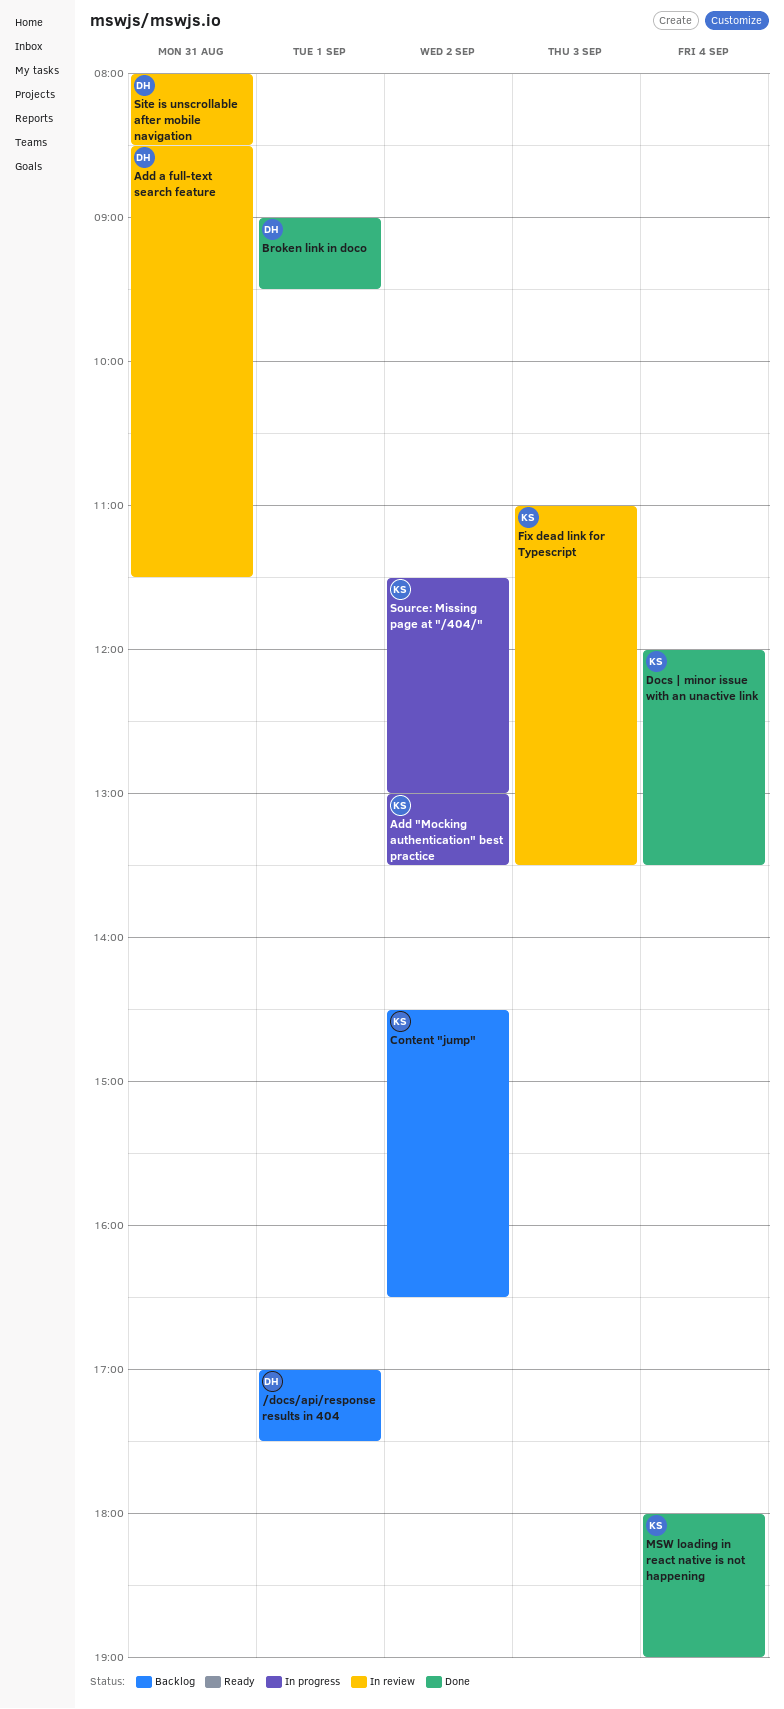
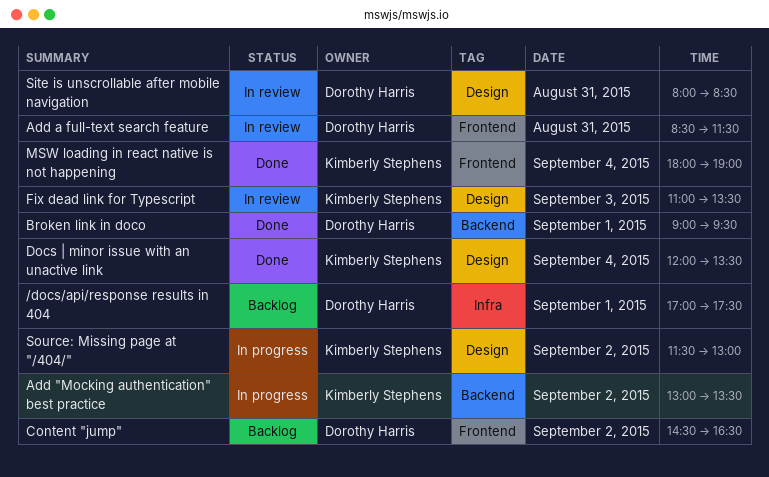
Content "jump", owner: Kimberly Stephens -> Dorothy Harris

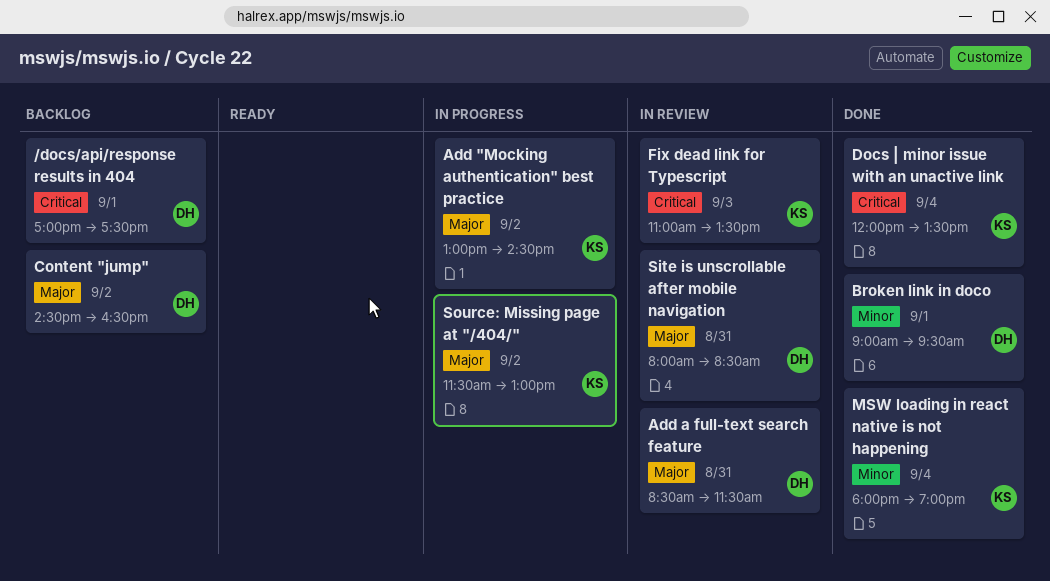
Add "Mocking authentication" best practice, ends: 13:30 -> 14:30

